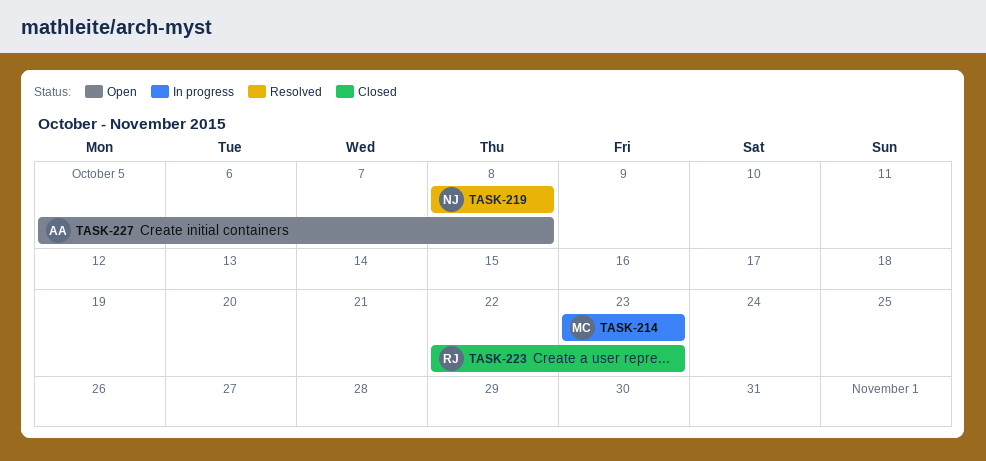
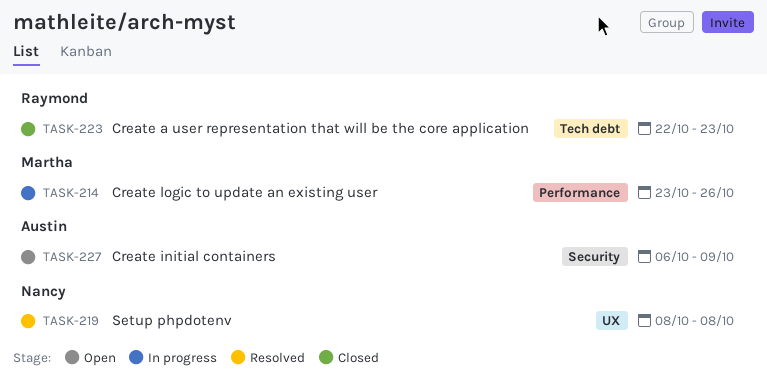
TASK-214, due: Oct 23 -> Oct 26
TASK-227, start: Oct 5 -> Oct 6
TASK-227, due: Oct 8 -> Oct 9

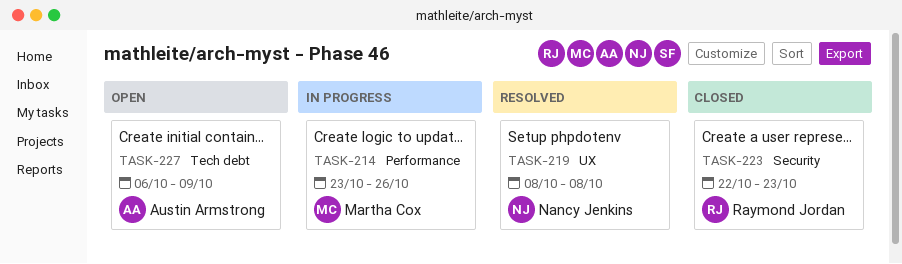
TASK-223, label: Tech debt -> Security
TASK-227, label: Security -> Tech debt

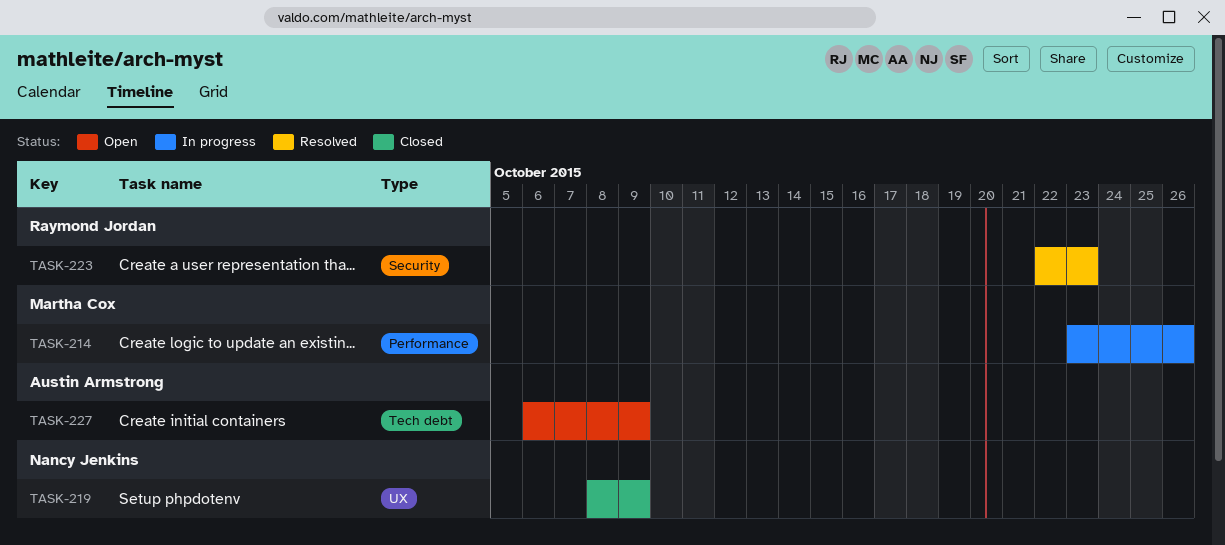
TASK-219, status: Resolved -> Closed
TASK-219, due: Oct 8 -> Oct 9
TASK-223, status: Closed -> Resolved

